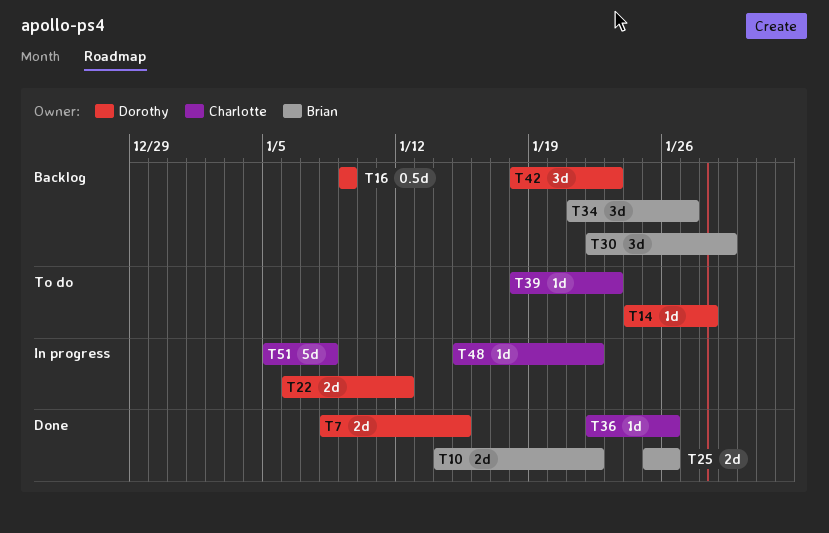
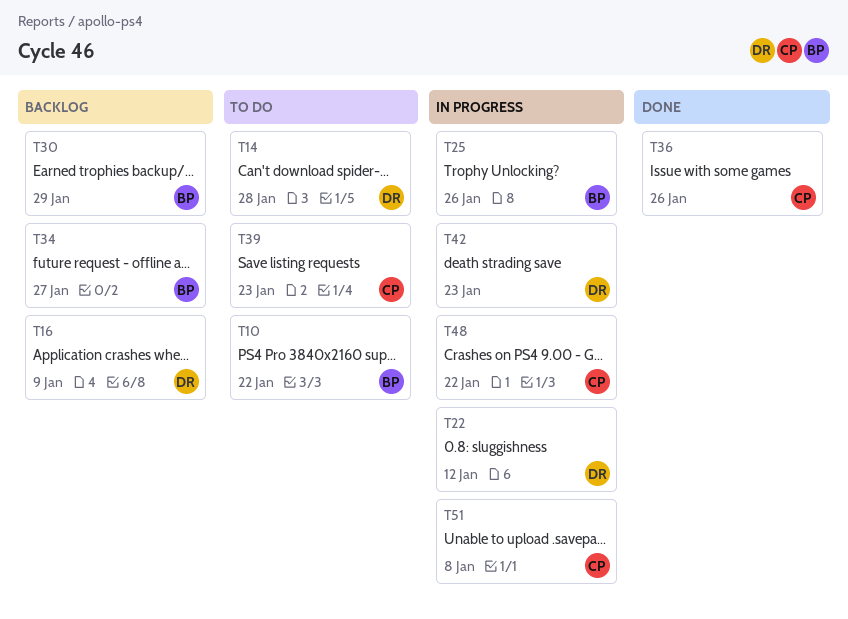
T7: present -> none
T10, status: Done -> To do
T25, status: Done -> In progress
T42, status: Backlog -> In progress

